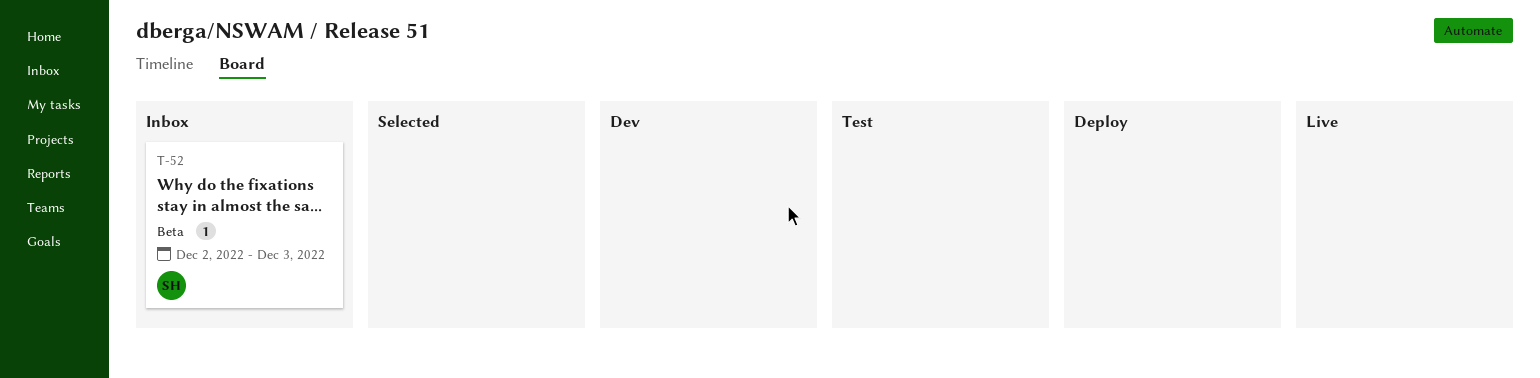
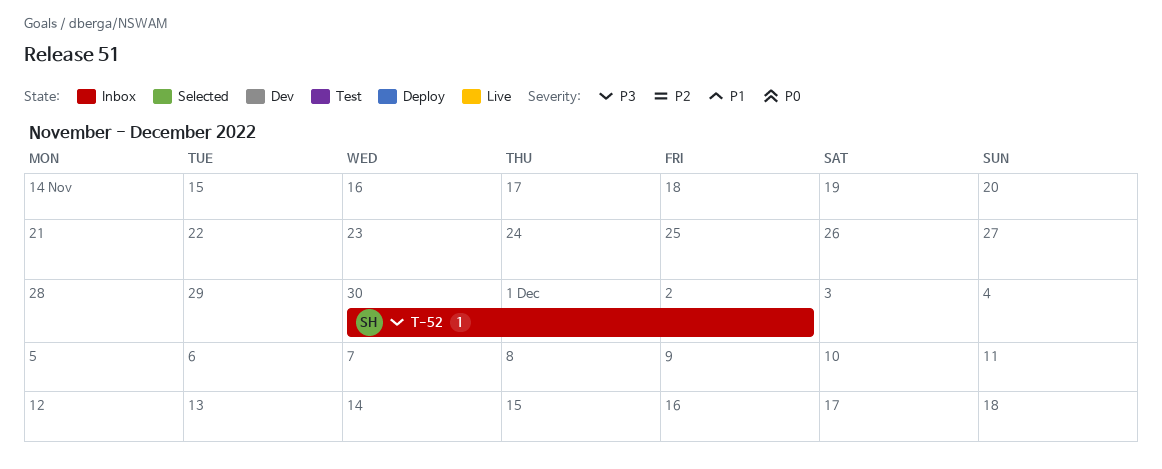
T-52, start: Dec 2 -> Nov 30
T-52, due: Dec 3 -> Dec 2

